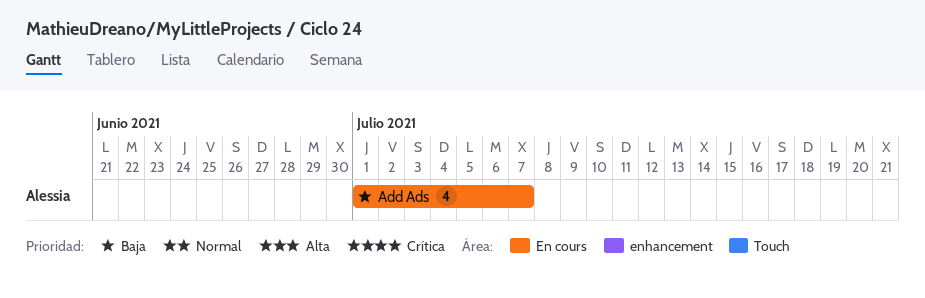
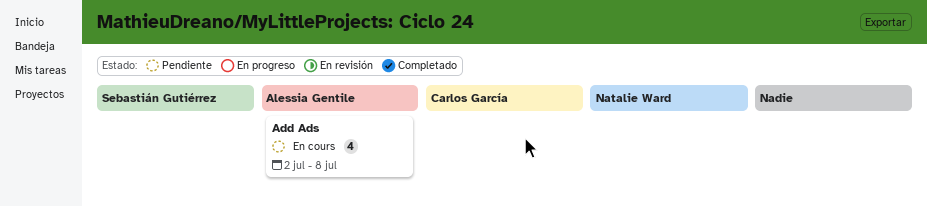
Add Ads, start: Jul 1 -> Jul 2
Add Ads, due: Jul 7 -> Jul 8

